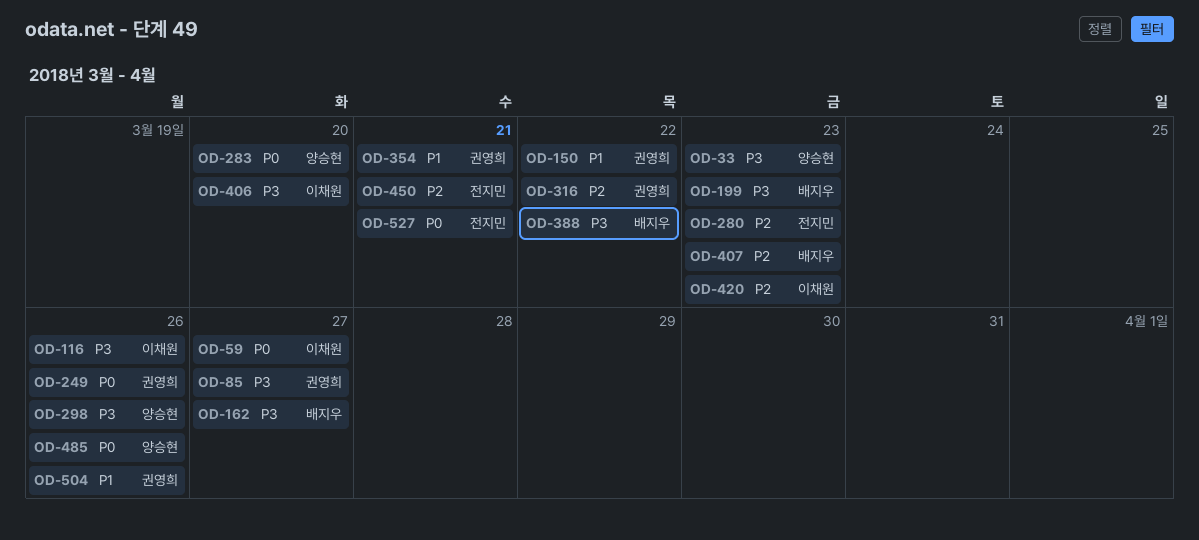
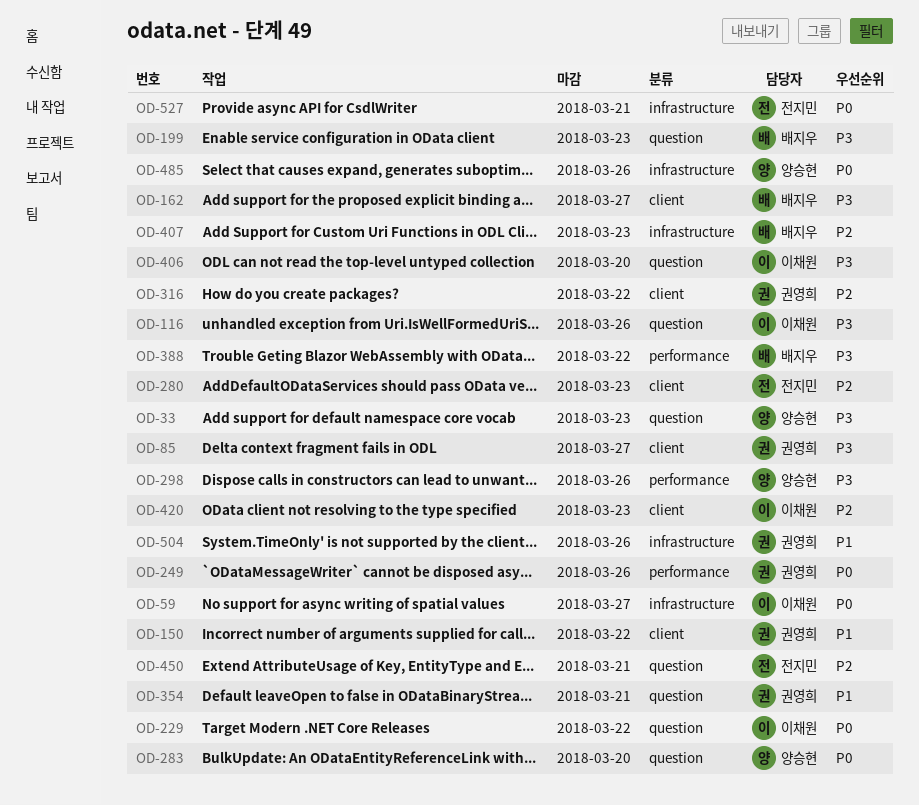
OD-229: none -> present

